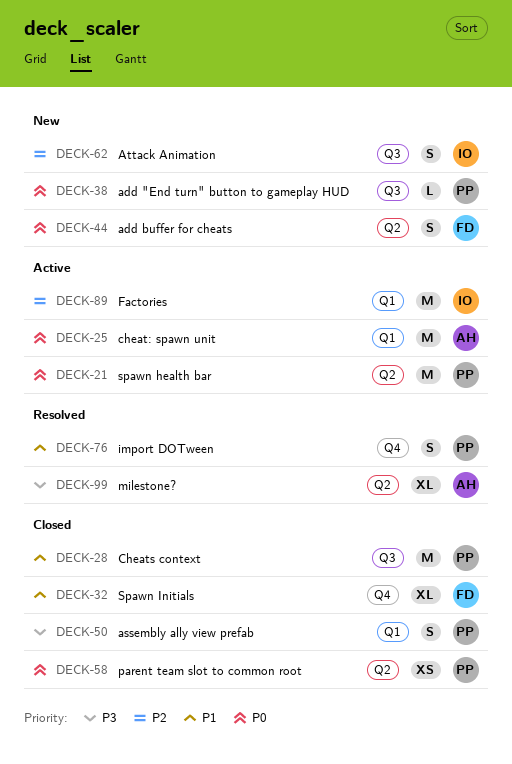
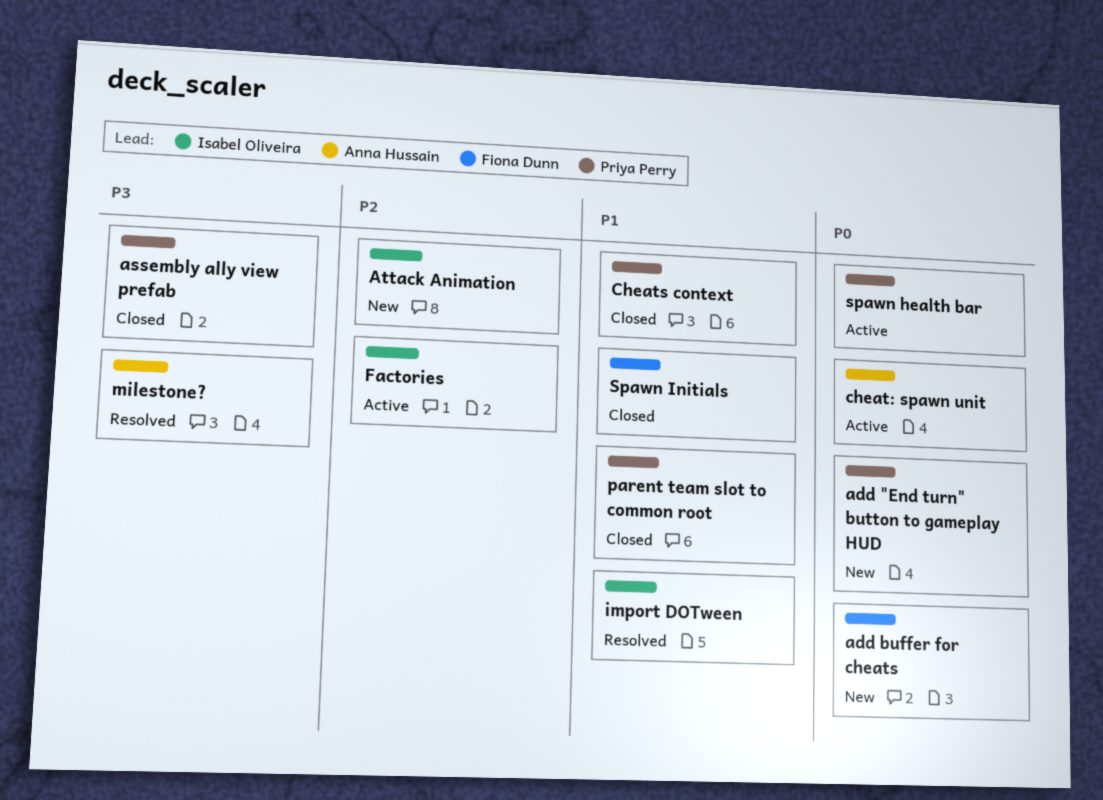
import DOTween, owner: Priya Perry -> Isabel Oliveira
parent team slot to common root, priority: P0 -> P1

